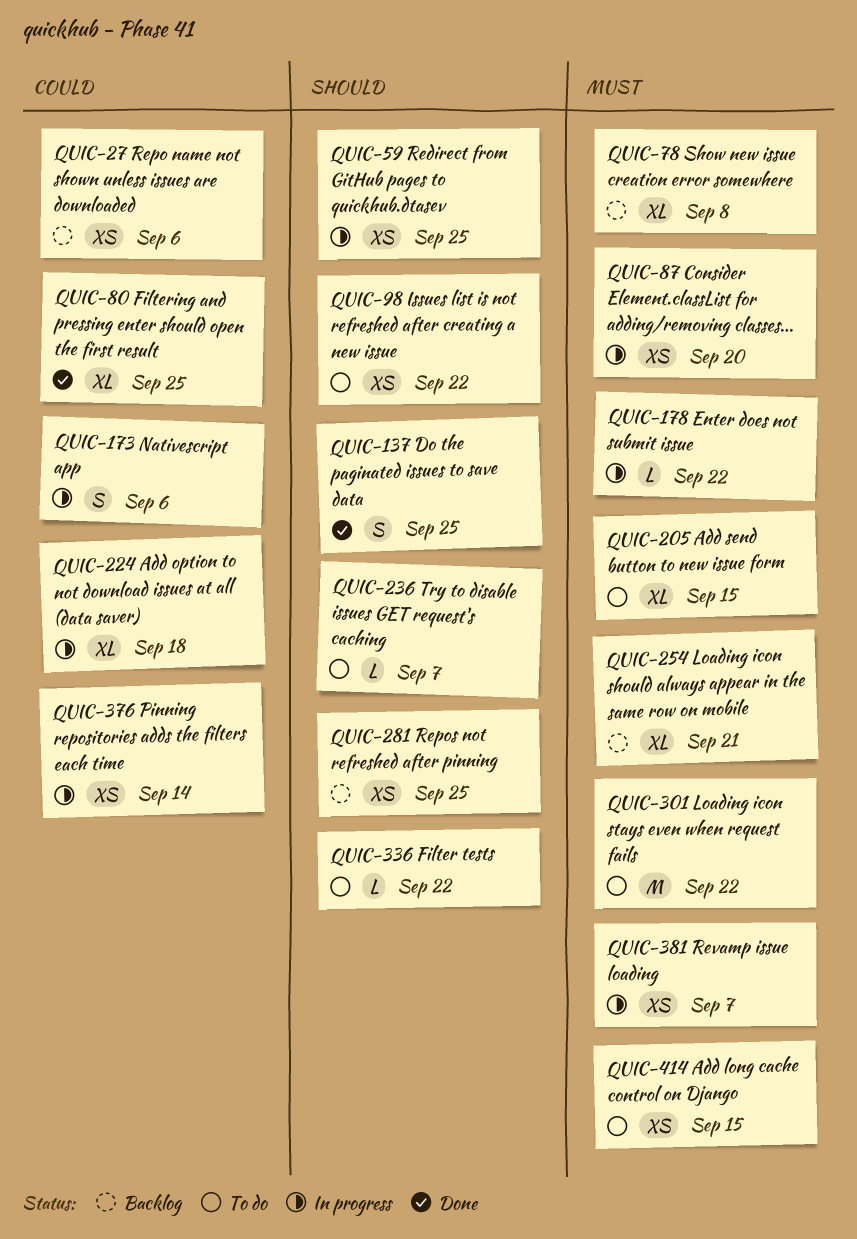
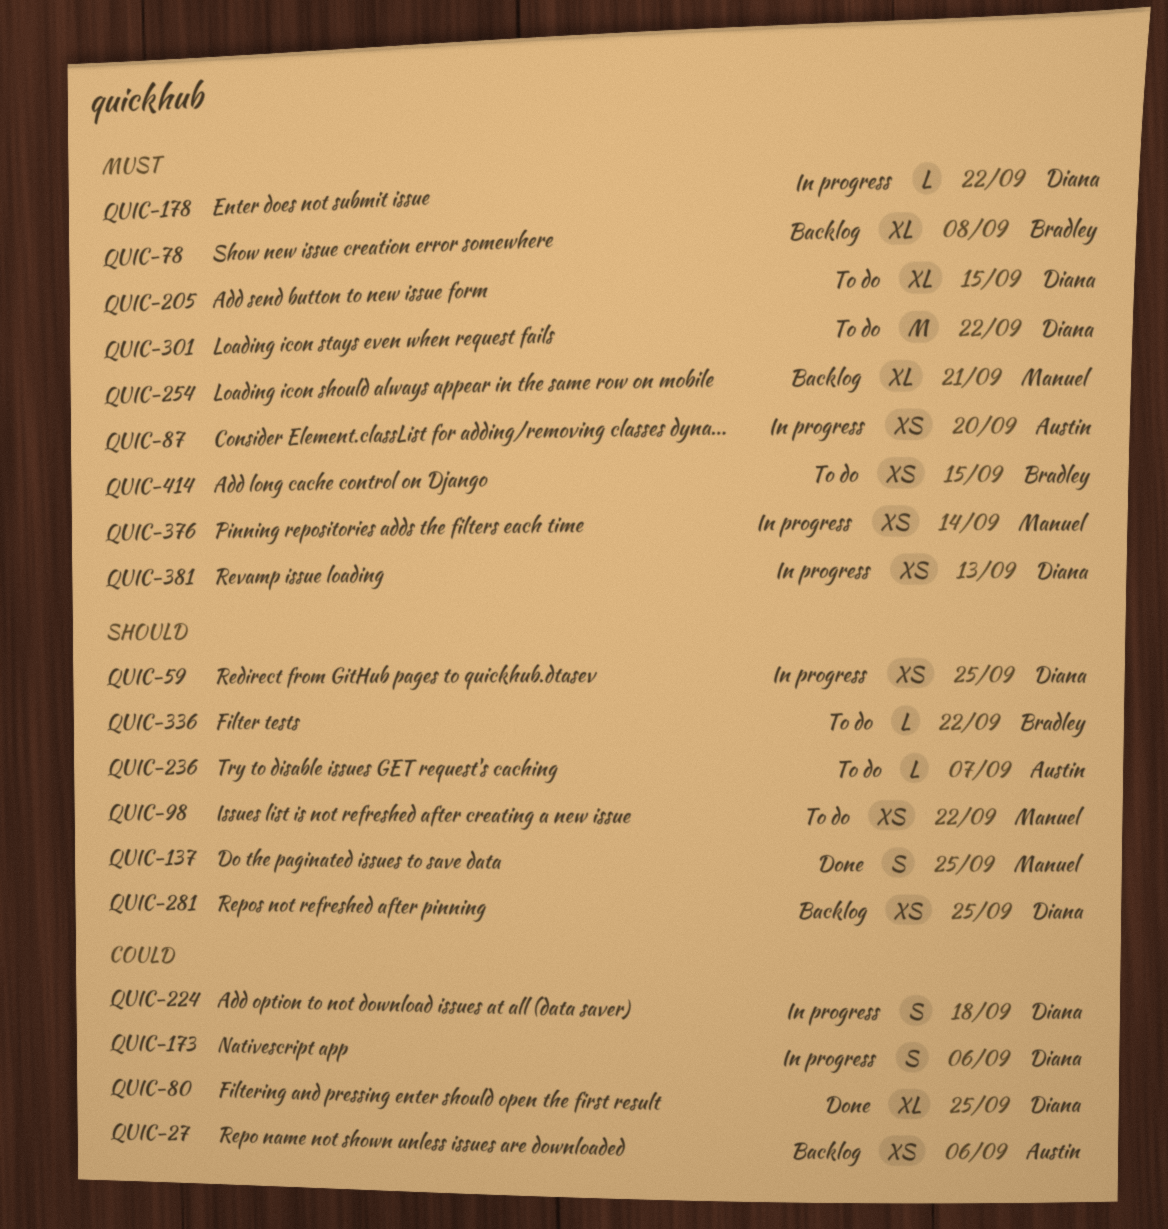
QUIC-224, estimate: XL -> S
QUIC-376, priority: Could -> Must
QUIC-381, due: Sep 7 -> Sep 13

